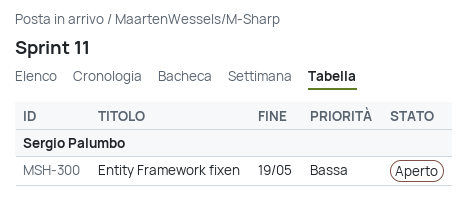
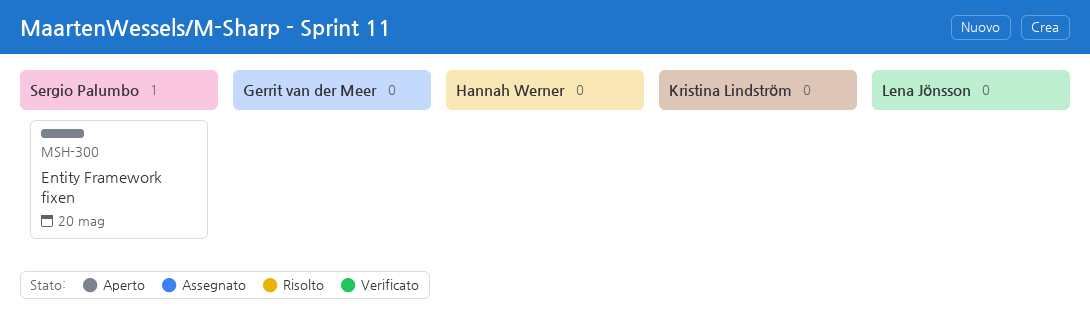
MSH-300, due: May 19 -> May 20

